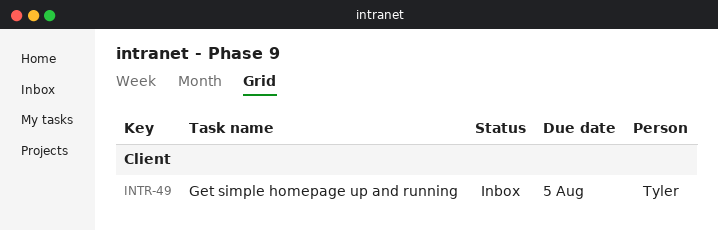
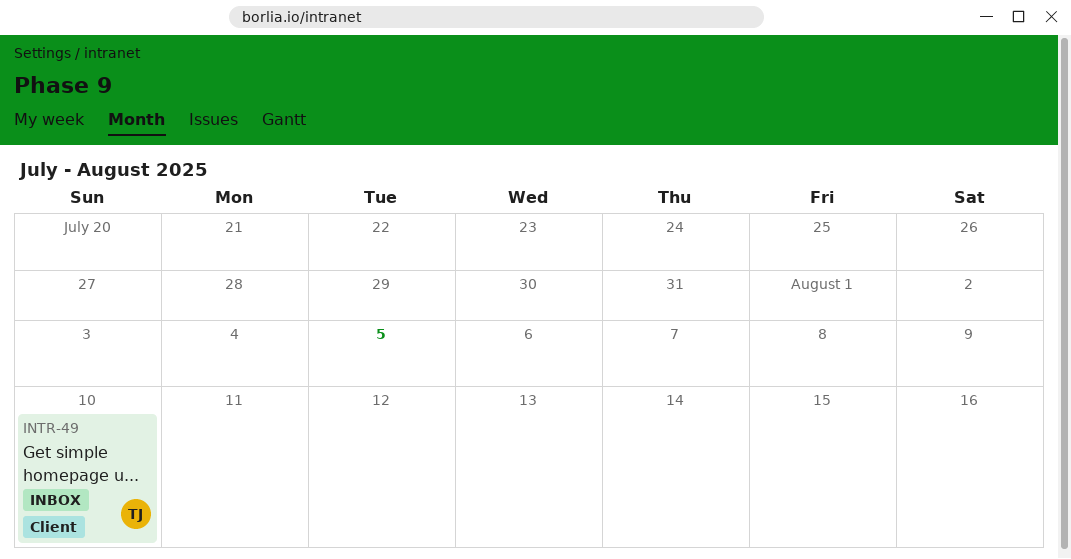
INTR-49, due: Aug 5 -> Aug 10

